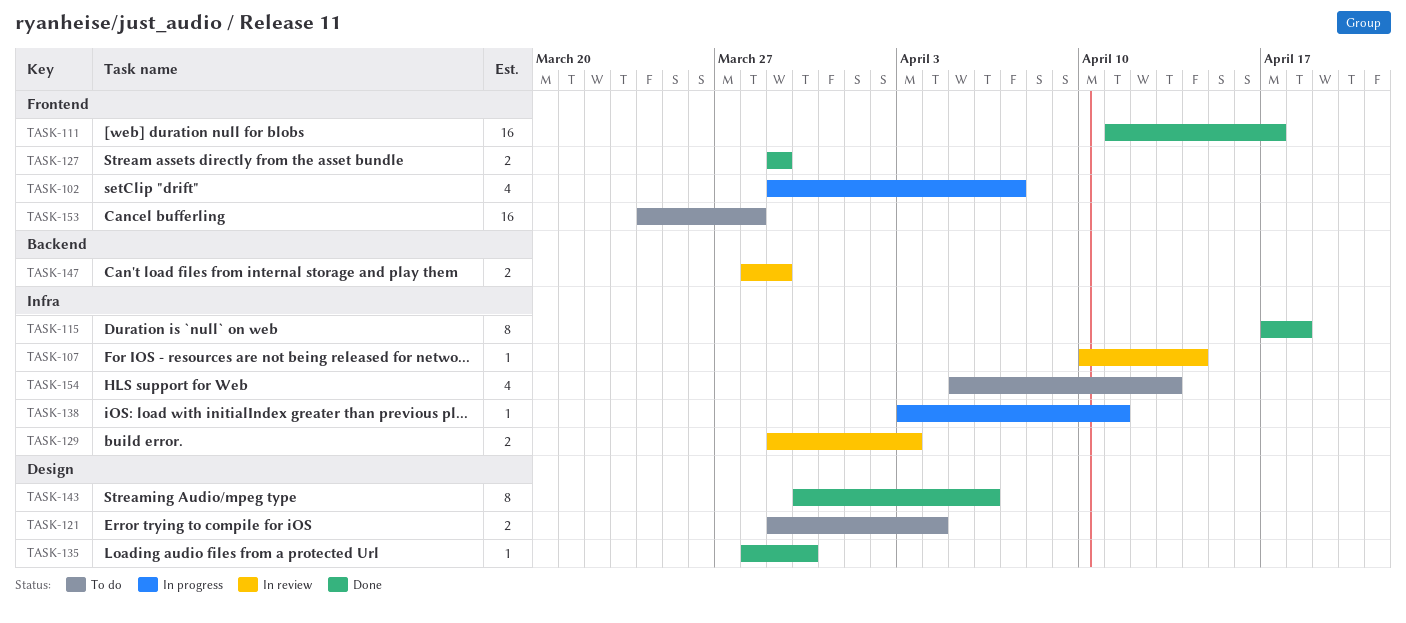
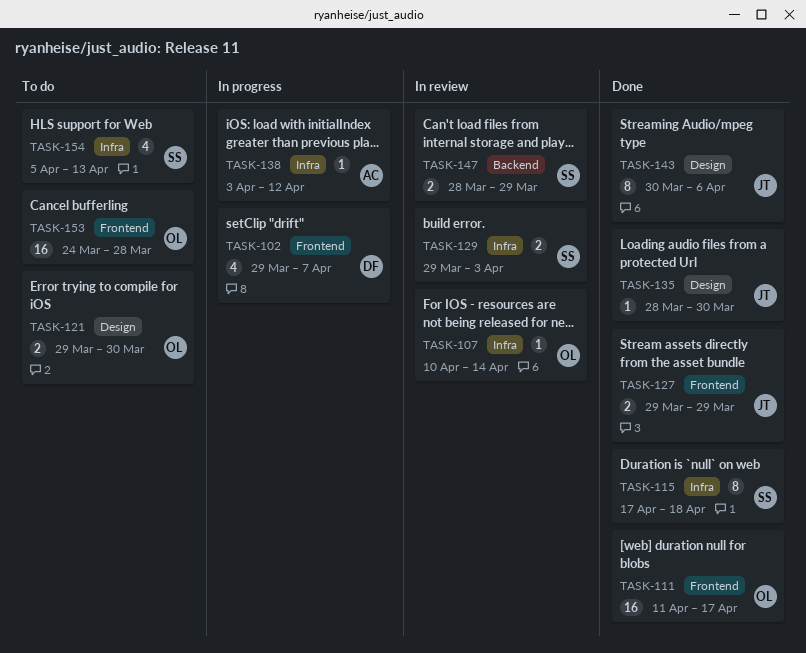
TASK-121, due: Apr 4 -> Mar 30
TASK-138, due: Apr 11 -> Apr 12

